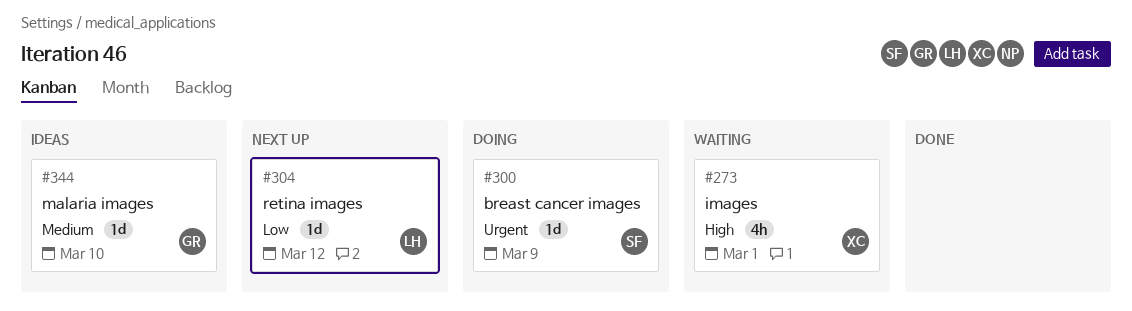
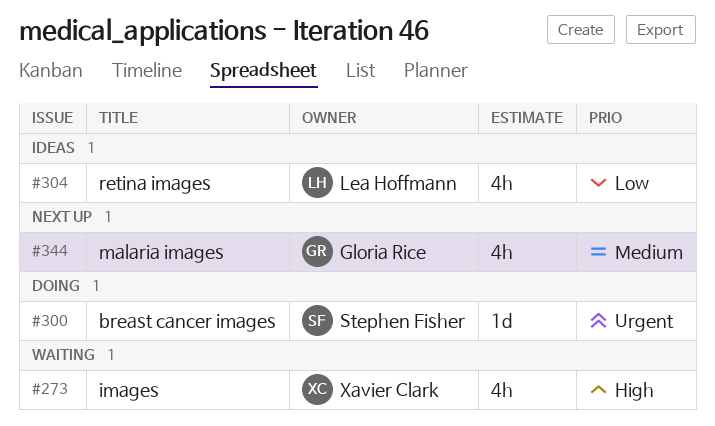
#304, status: Next up -> Ideas
#304, estimate: 1d -> 4h
#344, status: Ideas -> Next up
#344, estimate: 1d -> 4h

